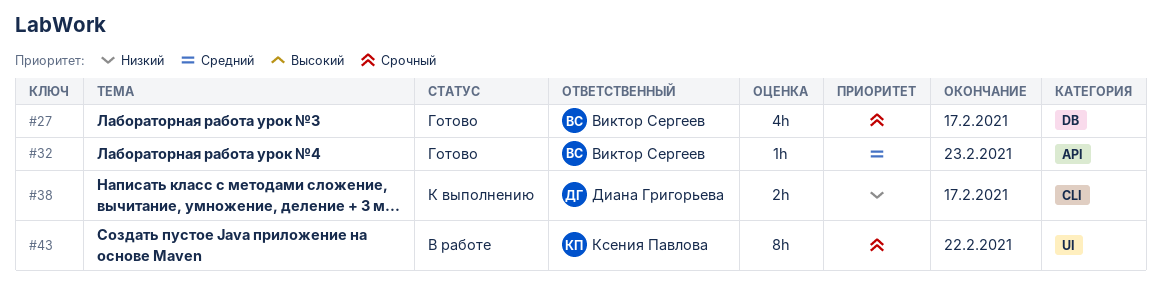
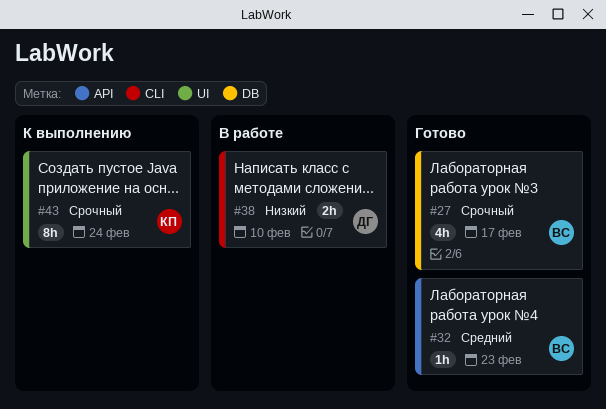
#38, status: К выполнению -> В работе
#38, due: Feb 17 -> Feb 10
#43, status: В работе -> К выполнению
#43, due: Feb 22 -> Feb 24

